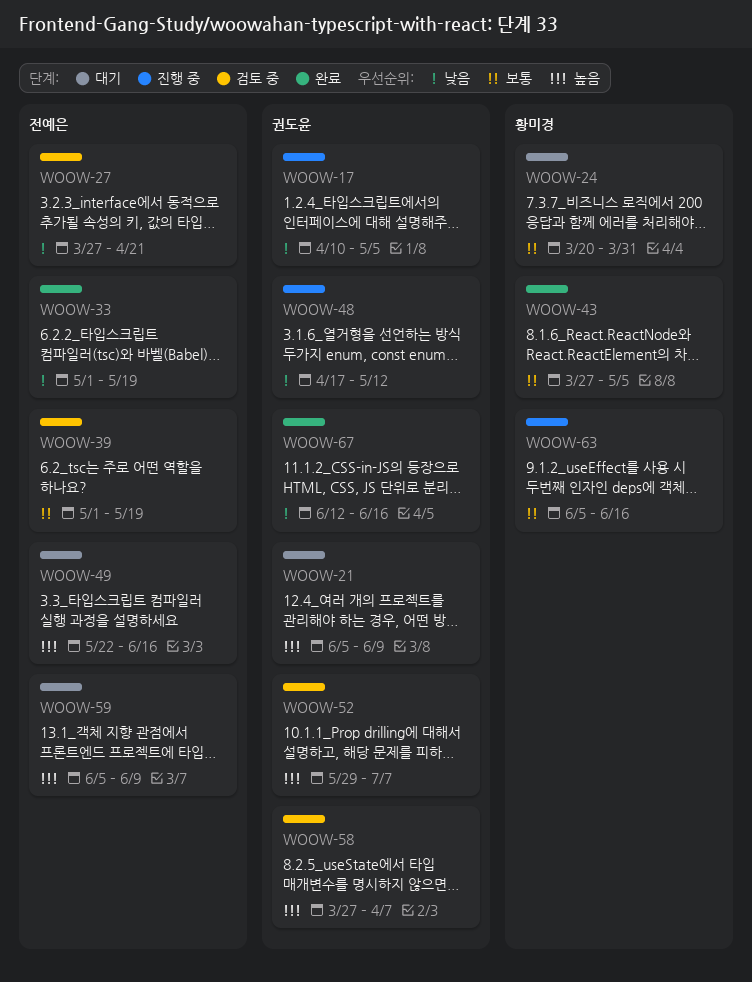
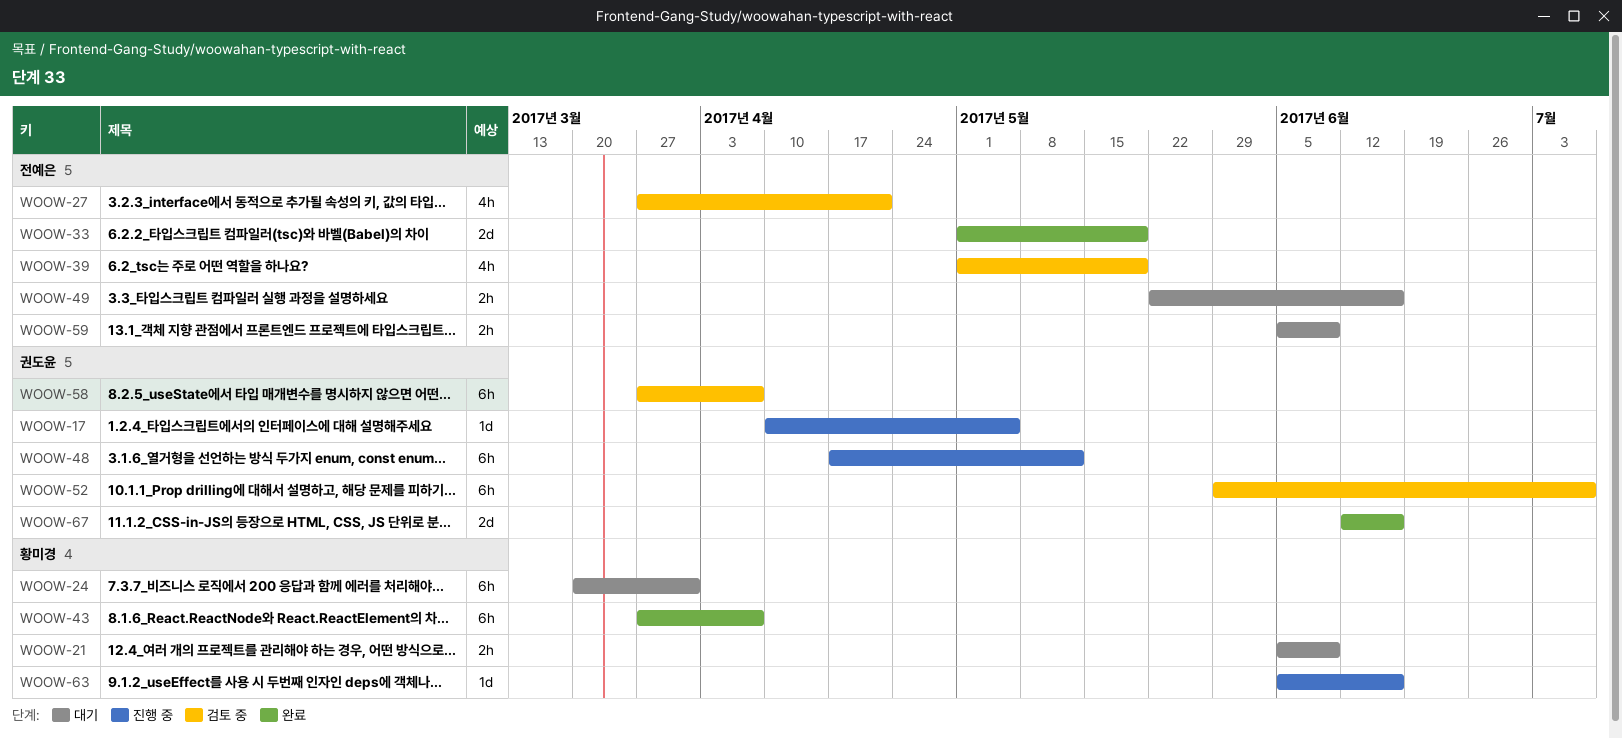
WOOW-21, owner: 권도윤 -> 황미경
WOOW-43, due: May 5 -> Apr 7

